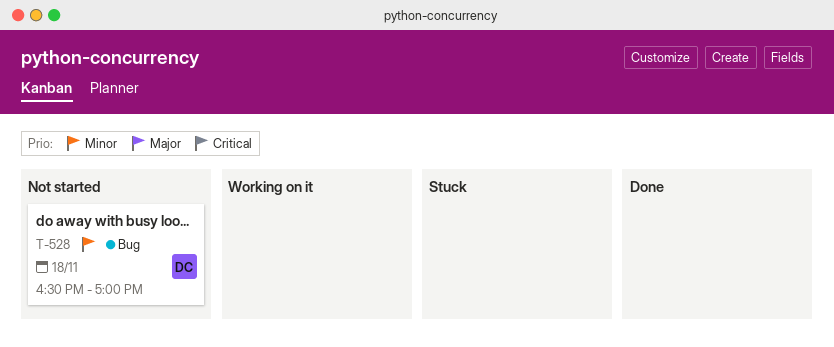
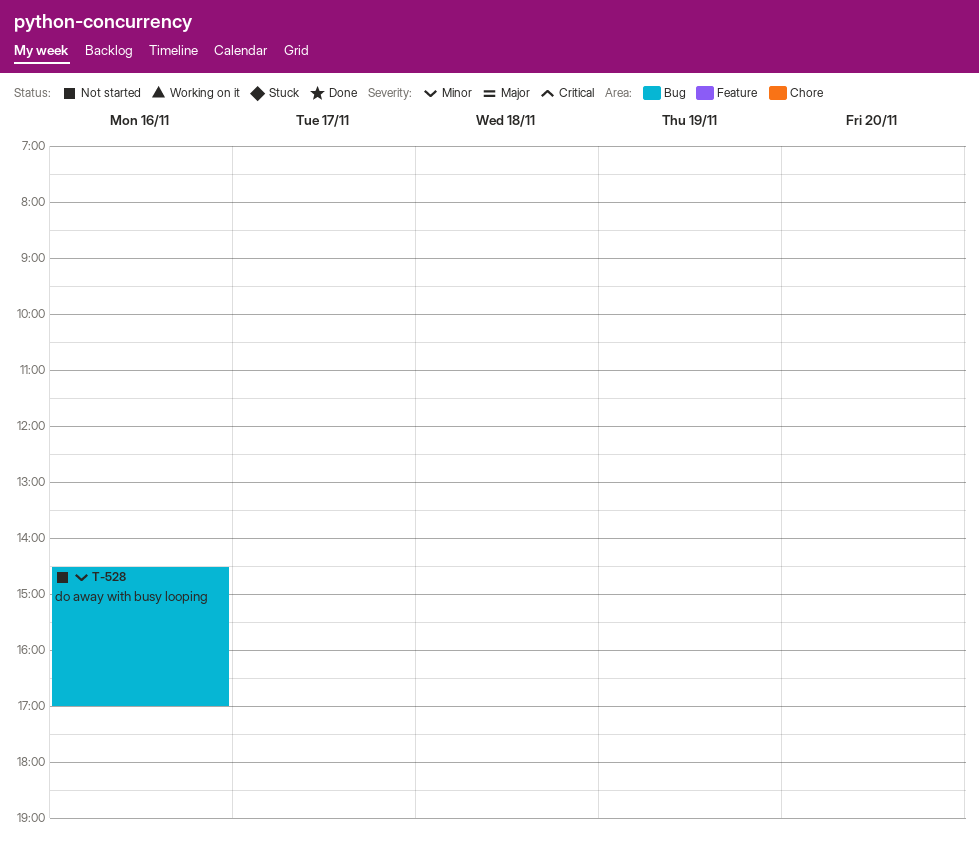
T-528, day: Nov 18 -> Nov 16
T-528, begins: 16:30 -> 14:30

